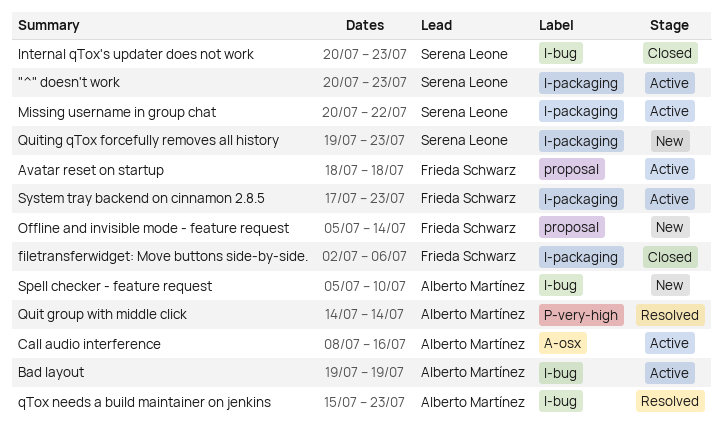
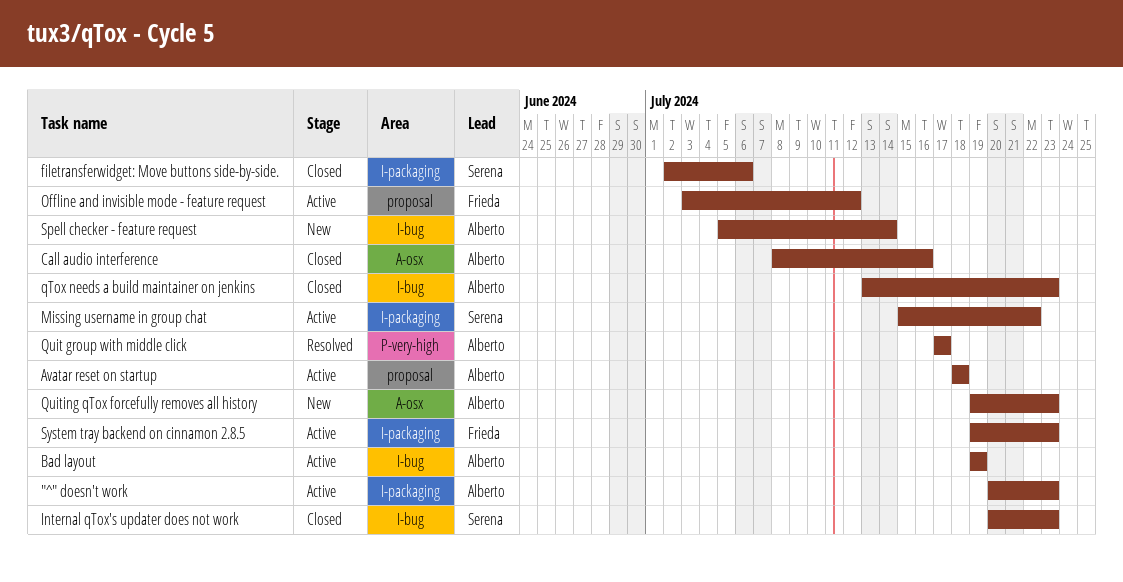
"^" doesn't work, owner: Serena Leone -> Alberto Martínez
Avatar reset on startup, owner: Frieda Schwarz -> Alberto Martínez
Call audio interference, status: Active -> Closed
filetransferwidget: Move buttons side-by-side., owner: Frieda Schwarz -> Serena Leone
Missing username in group chat, start: Jul 20 -> Jul 15
Offline and invisible mode - feature request, status: New -> Active
Offline and invisible mode - feature request, start: Jul 5 -> Jul 3
Offline and invisible mode - feature request, due: Jul 14 -> Jul 12
qTox needs a build maintainer on jenkins, status: Resolved -> Closed
qTox needs a build maintainer on jenkins, start: Jul 15 -> Jul 13
Quit group with middle click, start: Jul 14 -> Jul 17
Quit group with middle click, due: Jul 14 -> Jul 17
Quiting qTox forcefully removes all history, owner: Serena Leone -> Alberto Martínez
Quiting qTox forcefully removes all history, label: I-packaging -> A-osx
Spell checker - feature request, due: Jul 10 -> Jul 14
System tray backend on cinnamon 2.8.5, start: Jul 17 -> Jul 19

